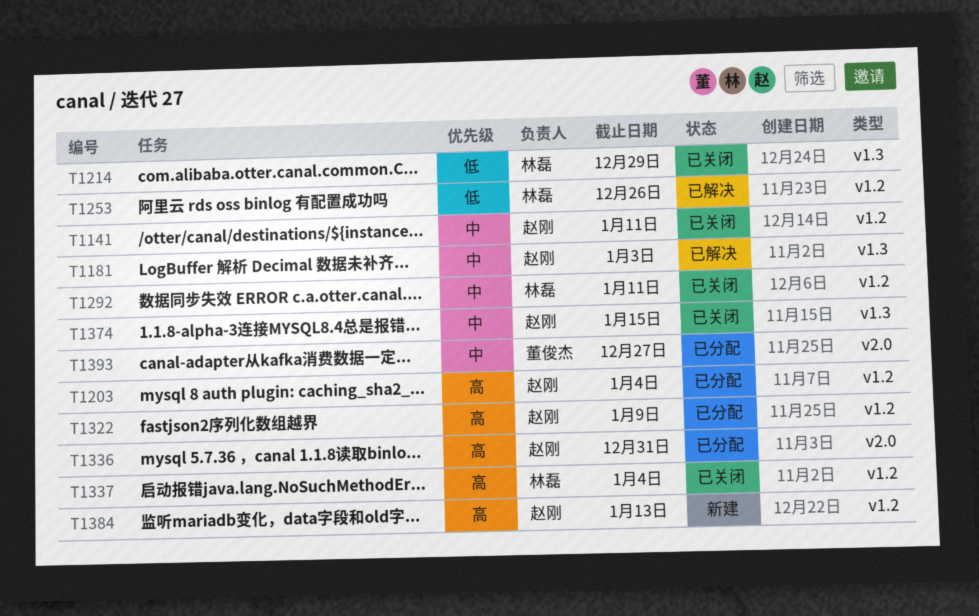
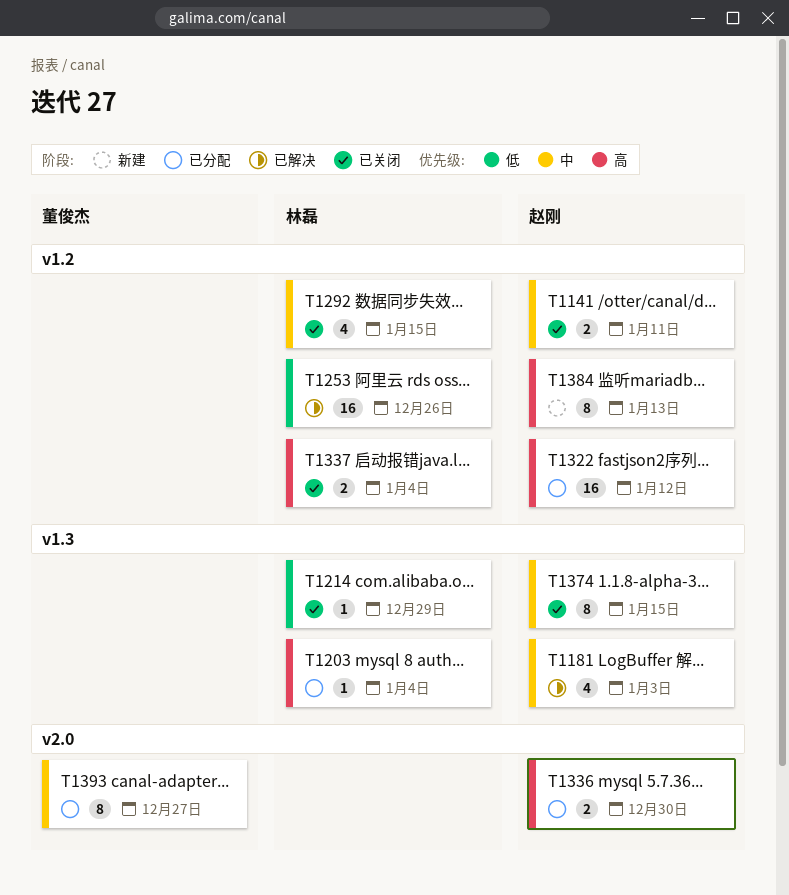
T1203, owner: 赵刚 -> 林磊
T1203, label: v1.2 -> v1.3
T1292, due: Jan 11 -> Jan 15
T1322, due: Jan 9 -> Jan 12
T1336, due: Dec 31 -> Dec 30

